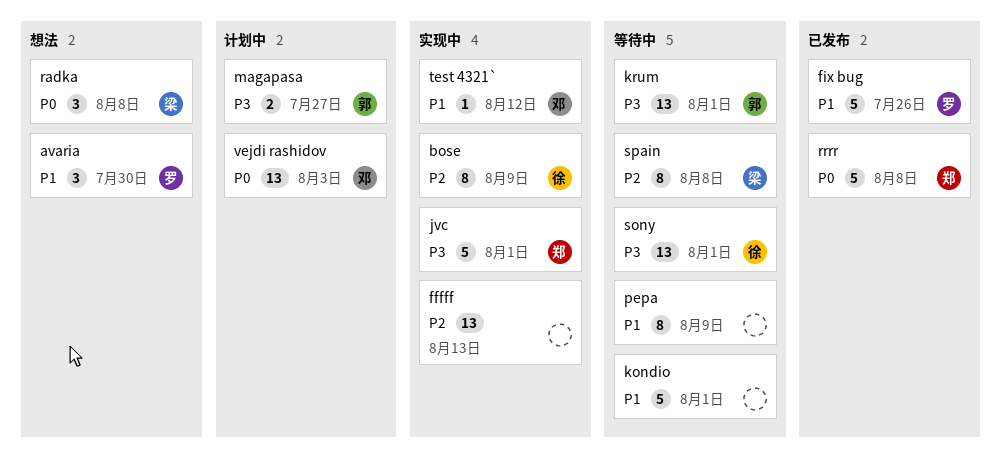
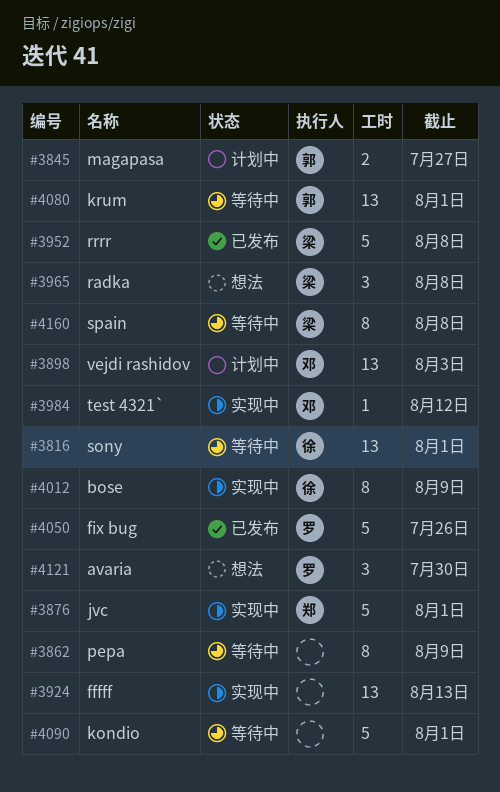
rrrr, owner: 郑 -> 梁

